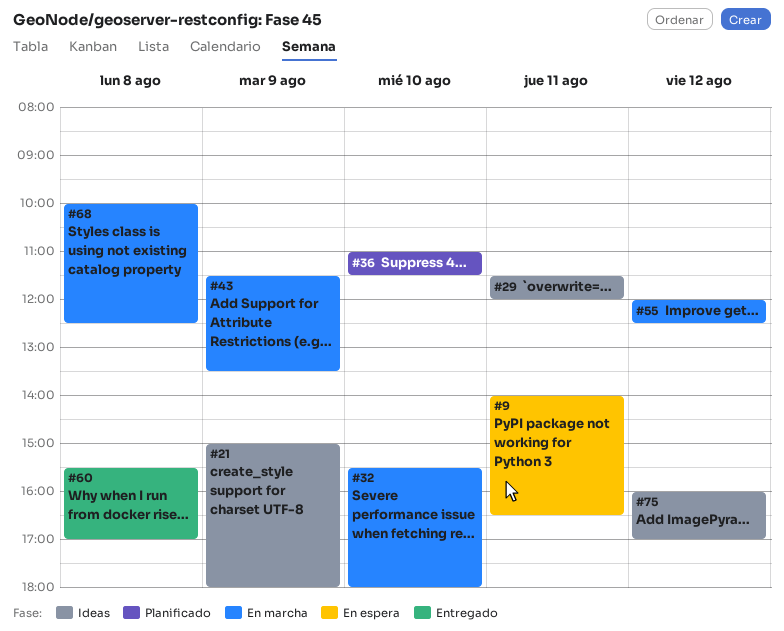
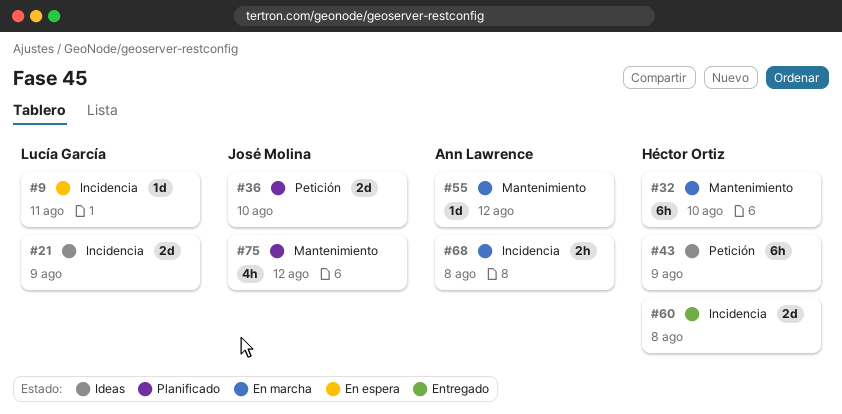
#29: present -> none
#43, status: En marcha -> Ideas
#75, status: Ideas -> Planificado

